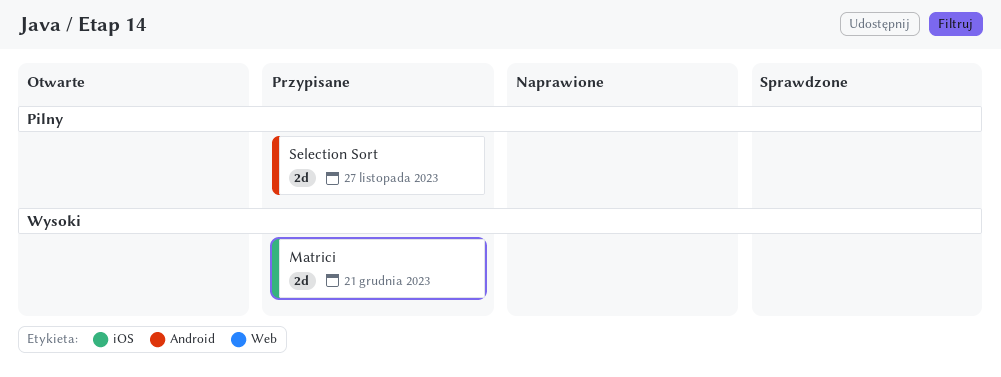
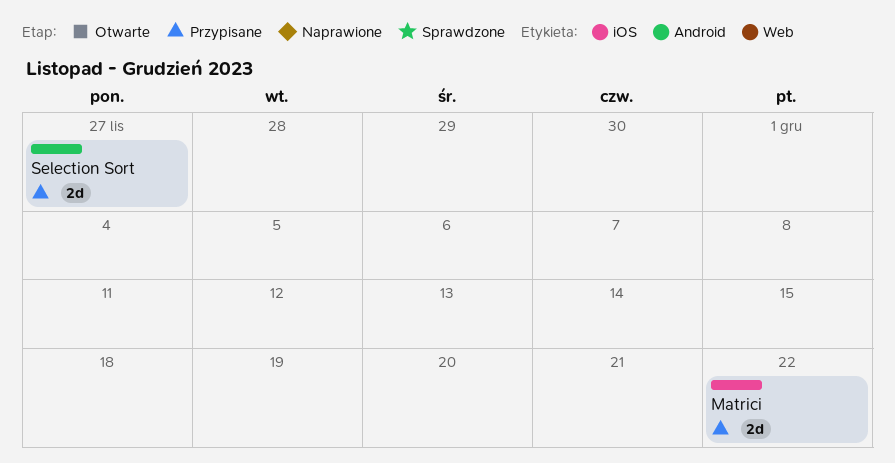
Matrici, due: Dec 21 -> Dec 22

